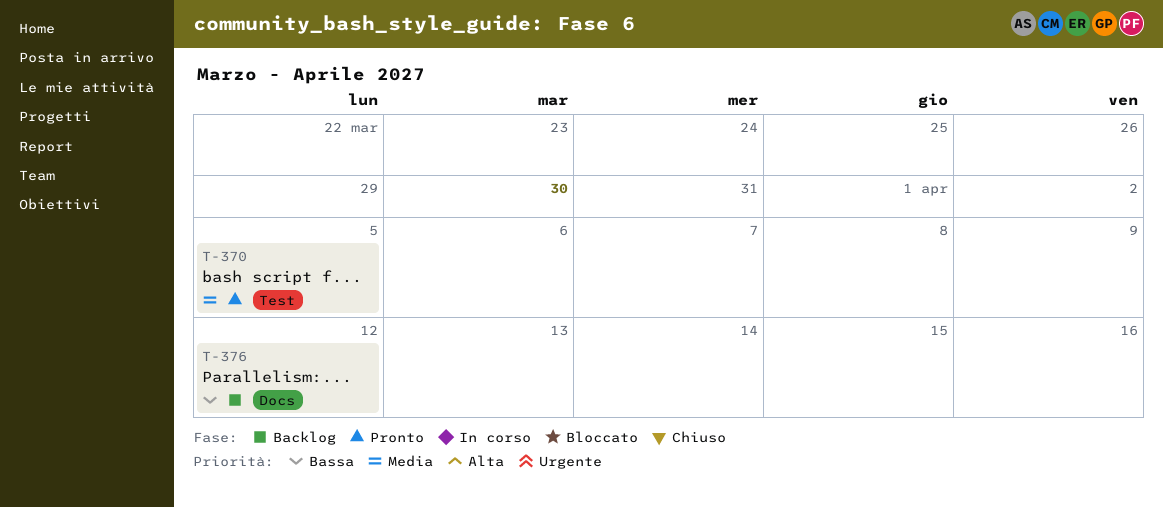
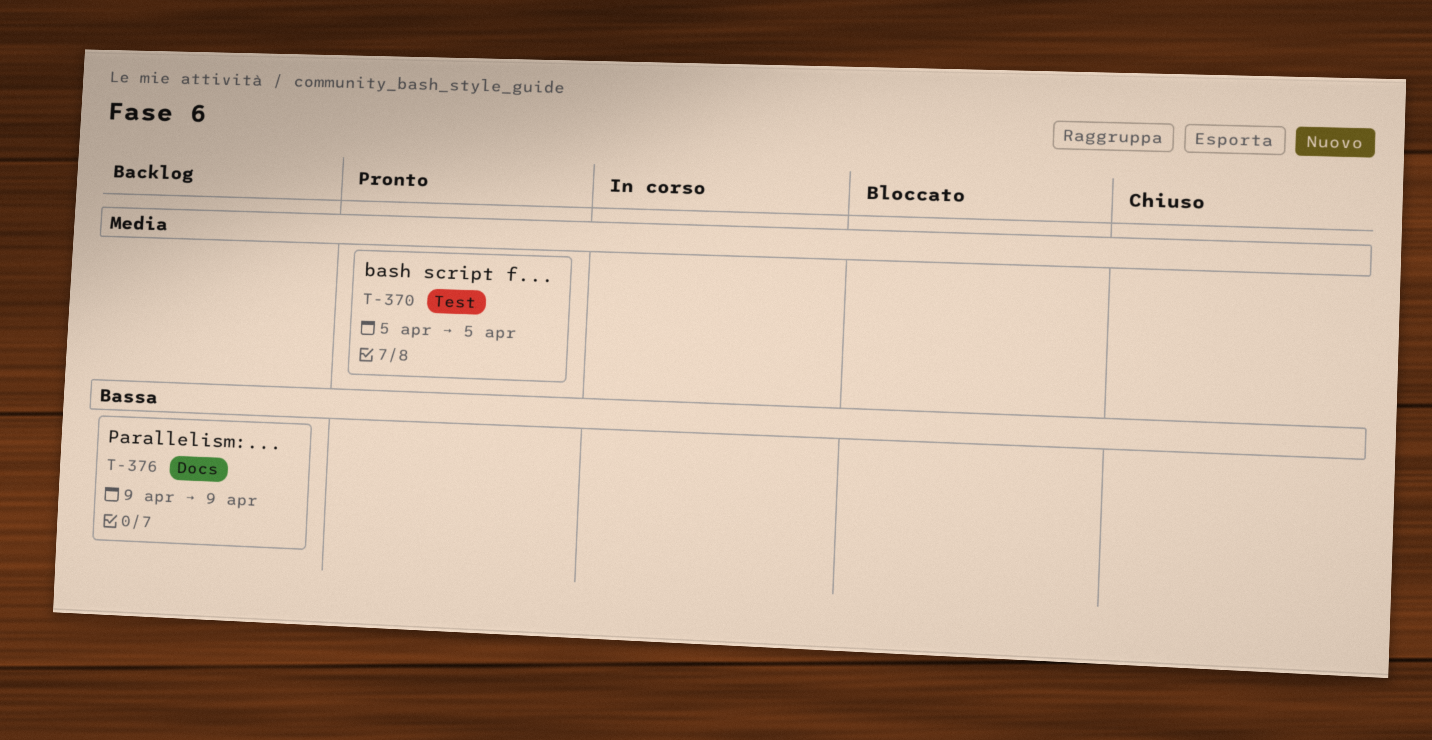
T-376, due: Apr 12 -> Apr 9

